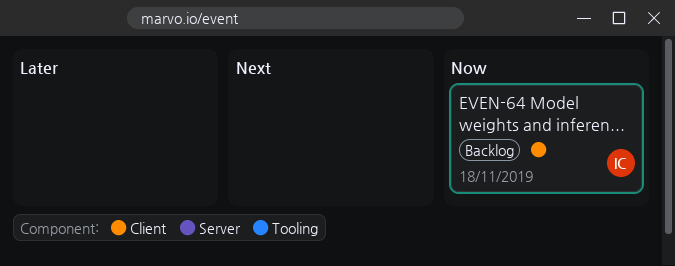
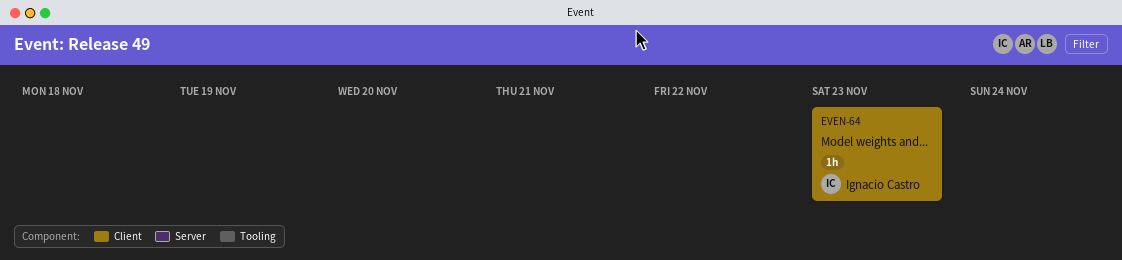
EVEN-64, due: Nov 18 -> Nov 23

